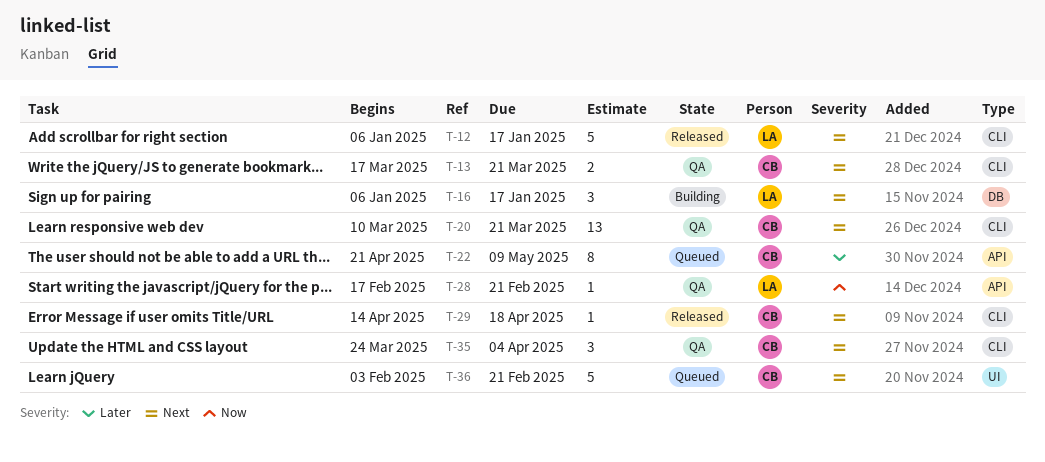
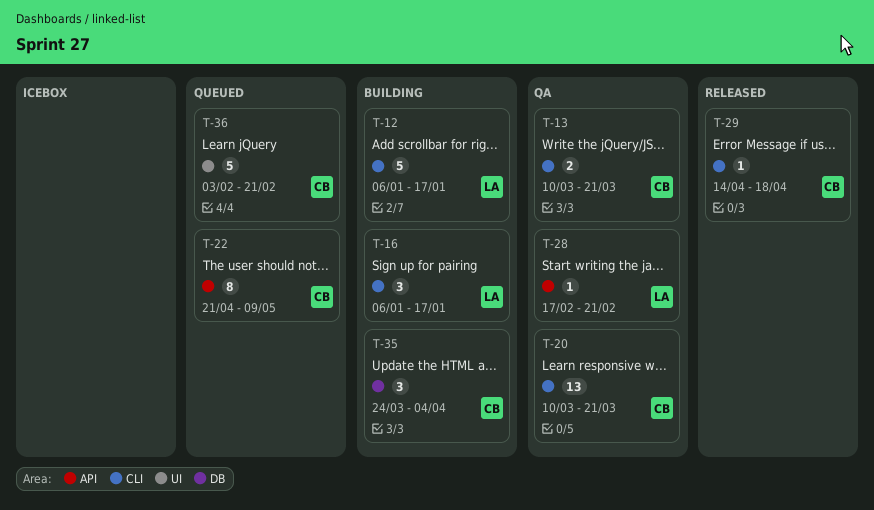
T-12, status: Released -> Building
T-13, start: Mar 17 -> Mar 10
T-16, label: DB -> CLI
T-35, status: QA -> Building
T-35, label: CLI -> DB

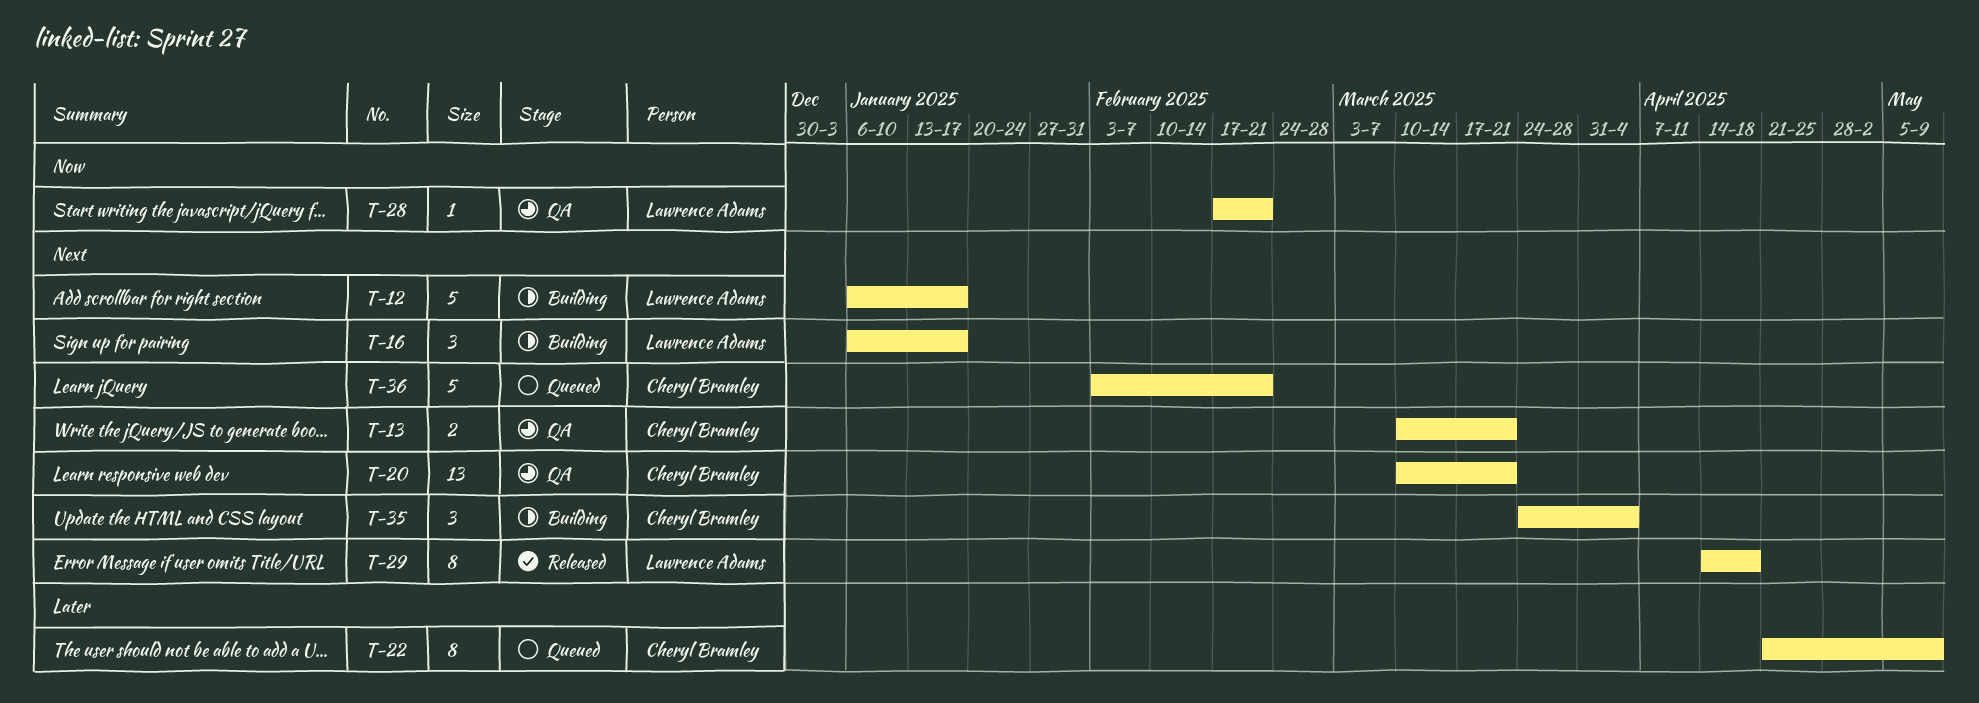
T-29, owner: Cheryl Bramley -> Lawrence Adams
T-29, estimate: 1 -> 8

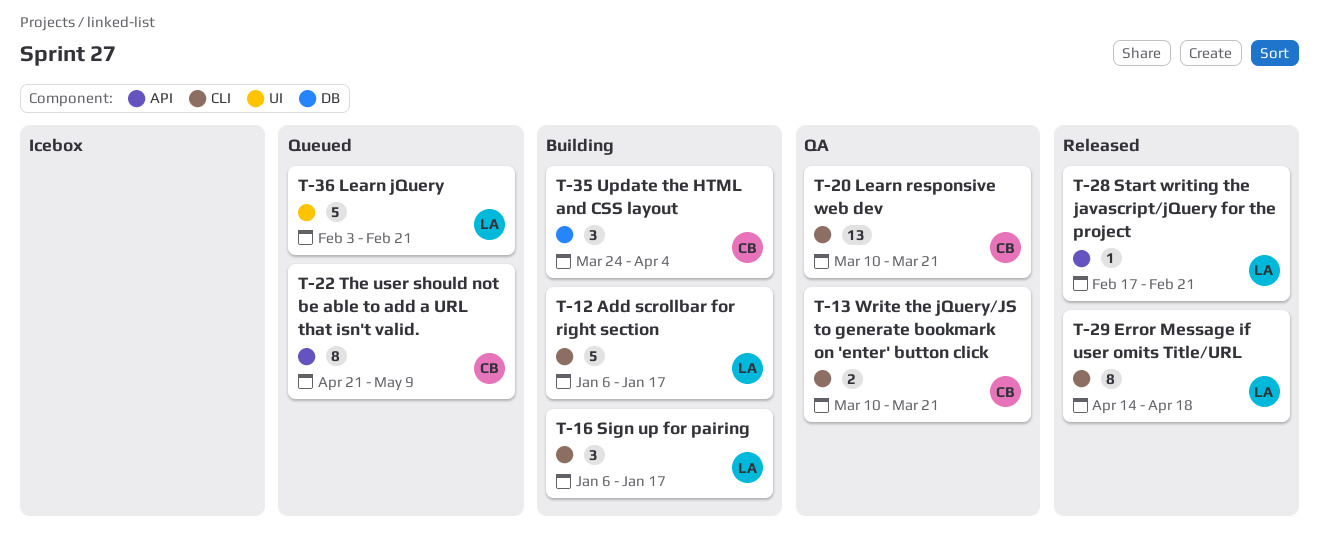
T-28, status: QA -> Released
T-36, owner: Cheryl Bramley -> Lawrence Adams

